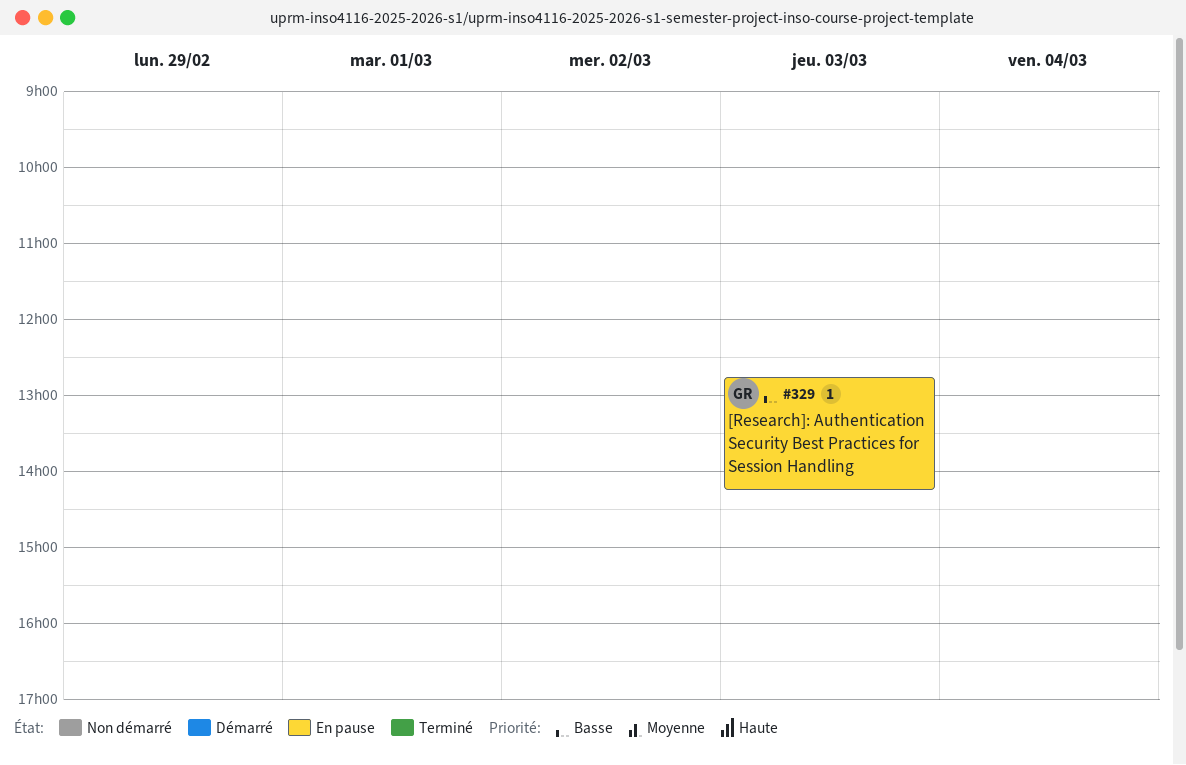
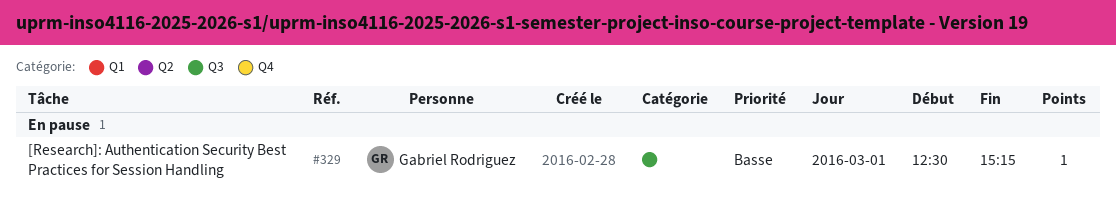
#329, day: Mar 3 -> Mar 1
#329, begins: 12:45 -> 12:30
#329, ends: 14:15 -> 15:15

